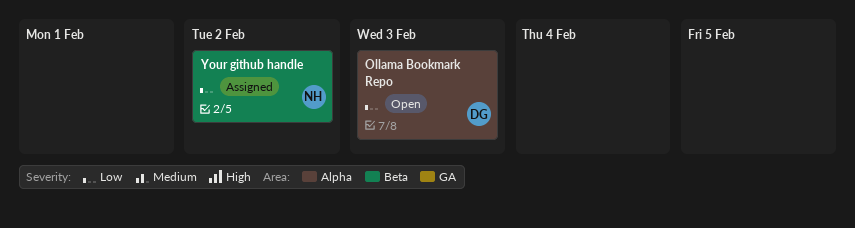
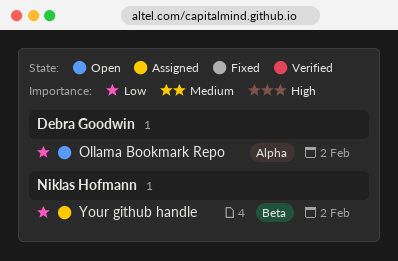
Ollama Bookmark Repo, due: Feb 3 -> Feb 2

